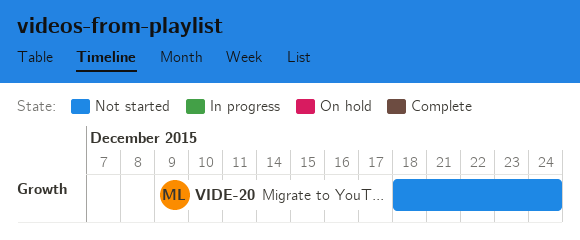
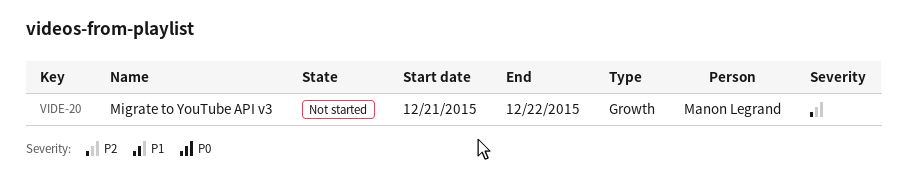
VIDE-20, start: Dec 18 -> Dec 21
VIDE-20, due: Dec 24 -> Dec 22

